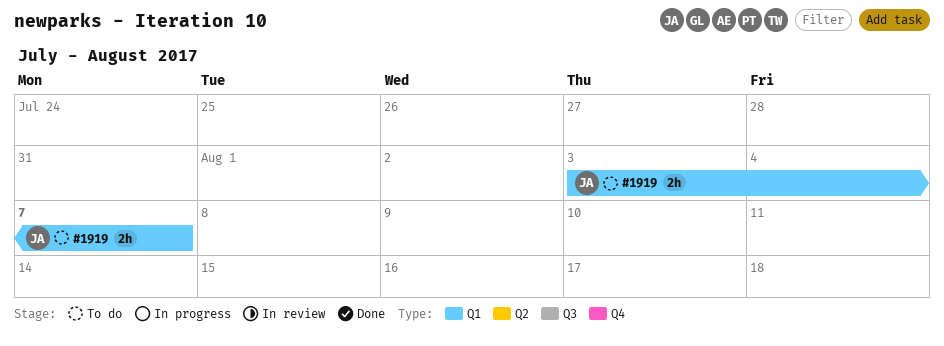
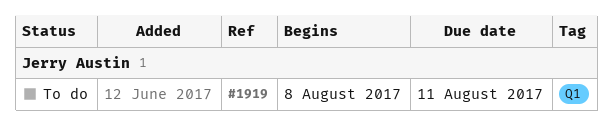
#1919, start: Aug 3 -> Aug 8
#1919, due: Aug 7 -> Aug 11

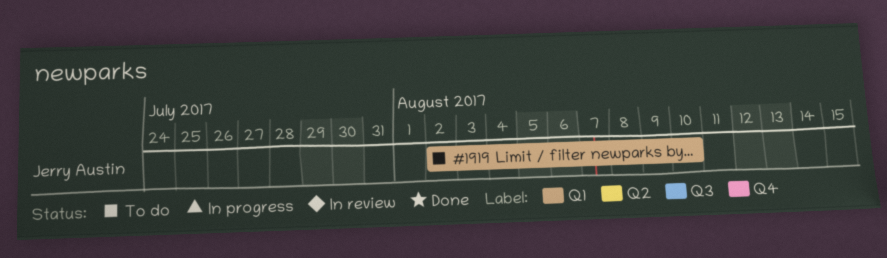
#1919, start: Aug 8 -> Aug 2
#1919, due: Aug 11 -> Aug 10

